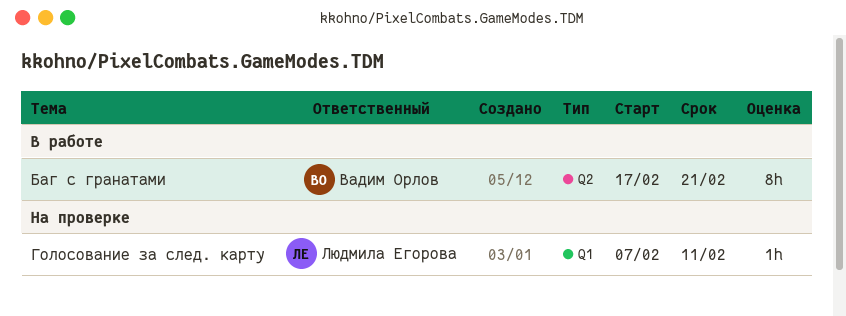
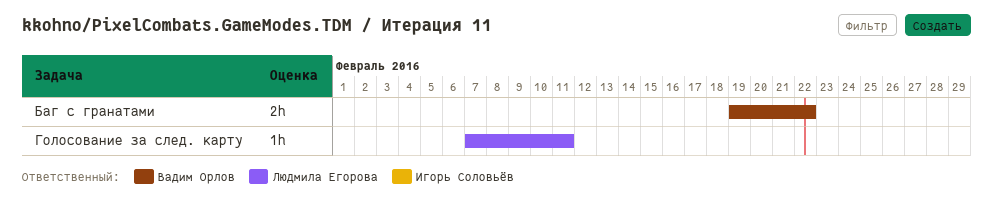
Баг с гранатами, estimate: 8h -> 2h
Баг с гранатами, start: Feb 17 -> Feb 19
Баг с гранатами, due: Feb 21 -> Feb 22

